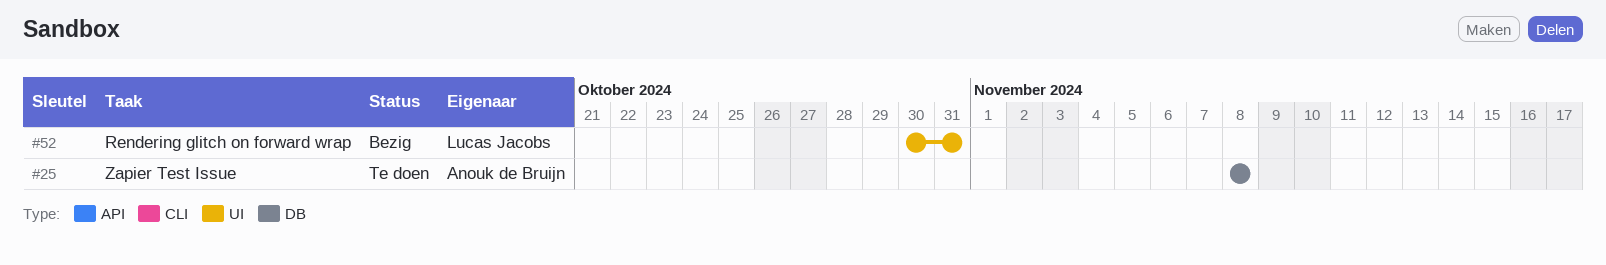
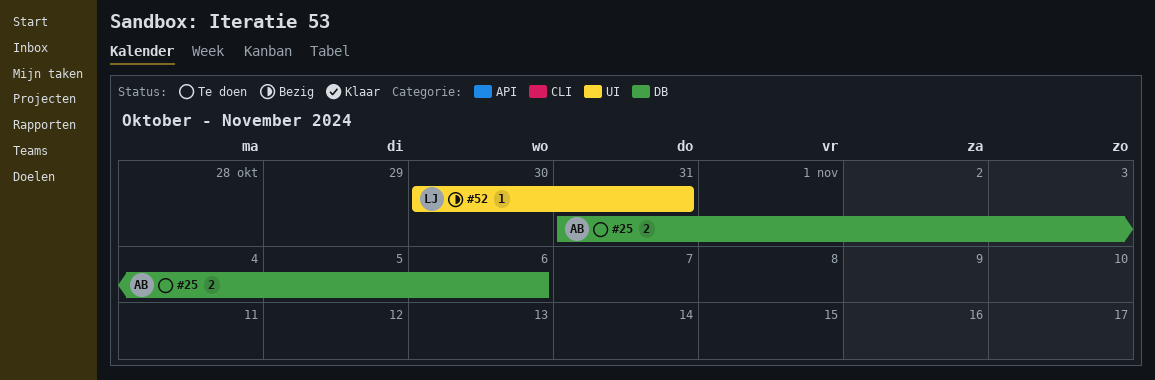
#25, start: Nov 8 -> Oct 31
#25, due: Nov 8 -> Nov 6

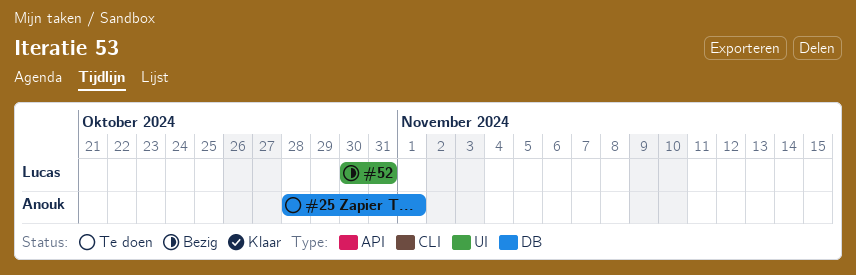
#25, start: Oct 31 -> Oct 28
#25, due: Nov 6 -> Nov 1

